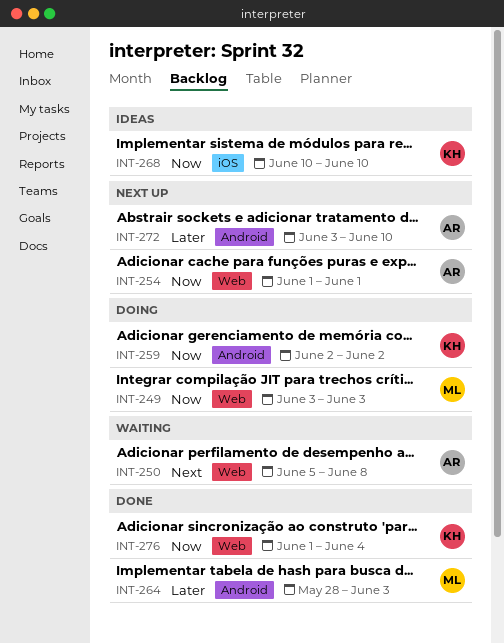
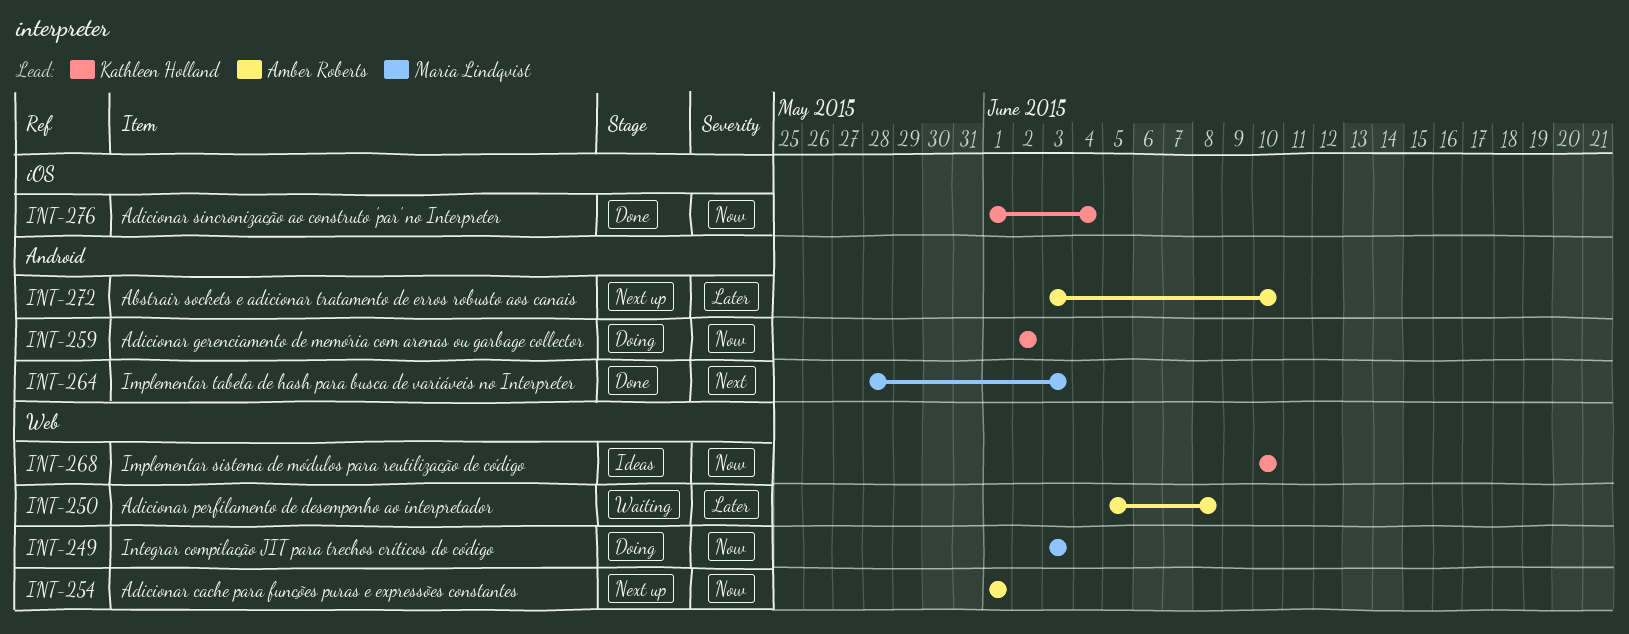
INT-250, priority: Next -> Later
INT-264, priority: Later -> Next
INT-268, label: iOS -> Web
INT-276, label: Web -> iOS

